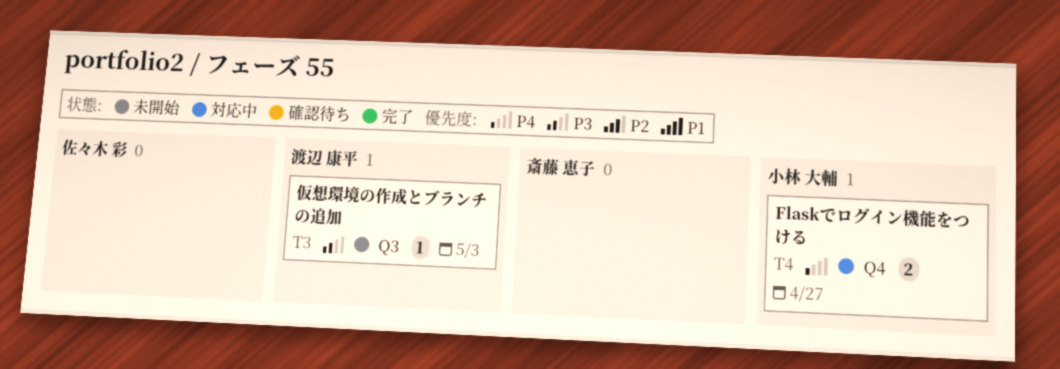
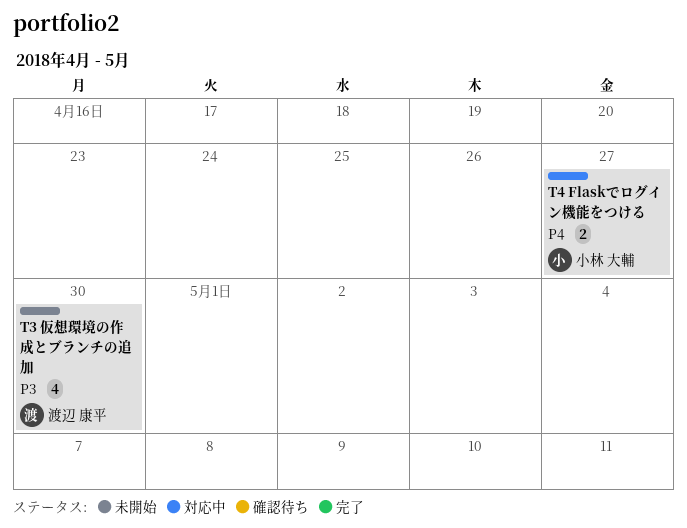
T3, estimate: 1 -> 4
T3, due: May 3 -> Apr 30

